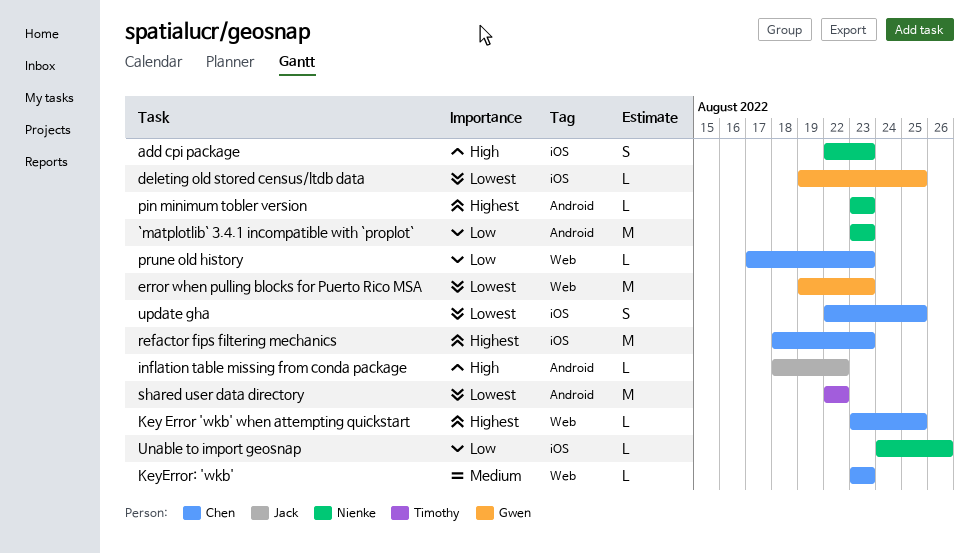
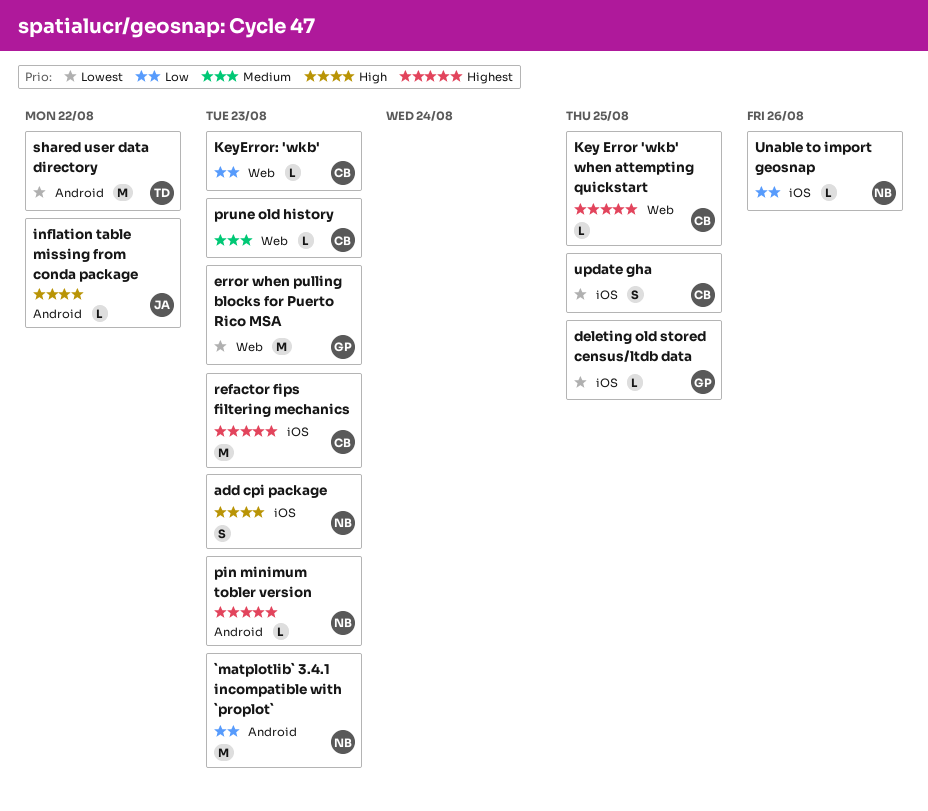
KeyError: 'wkb', priority: Medium -> Low
prune old history, priority: Low -> Medium

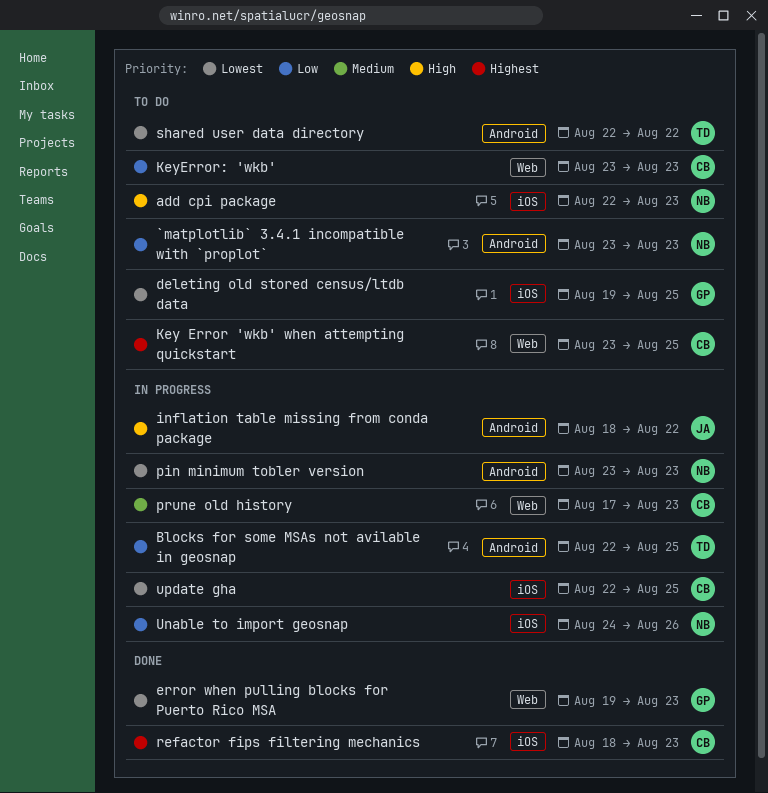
Blocks for some MSAs not avilable in geosnap: none -> present
pin minimum tobler version, priority: Highest -> Lowest

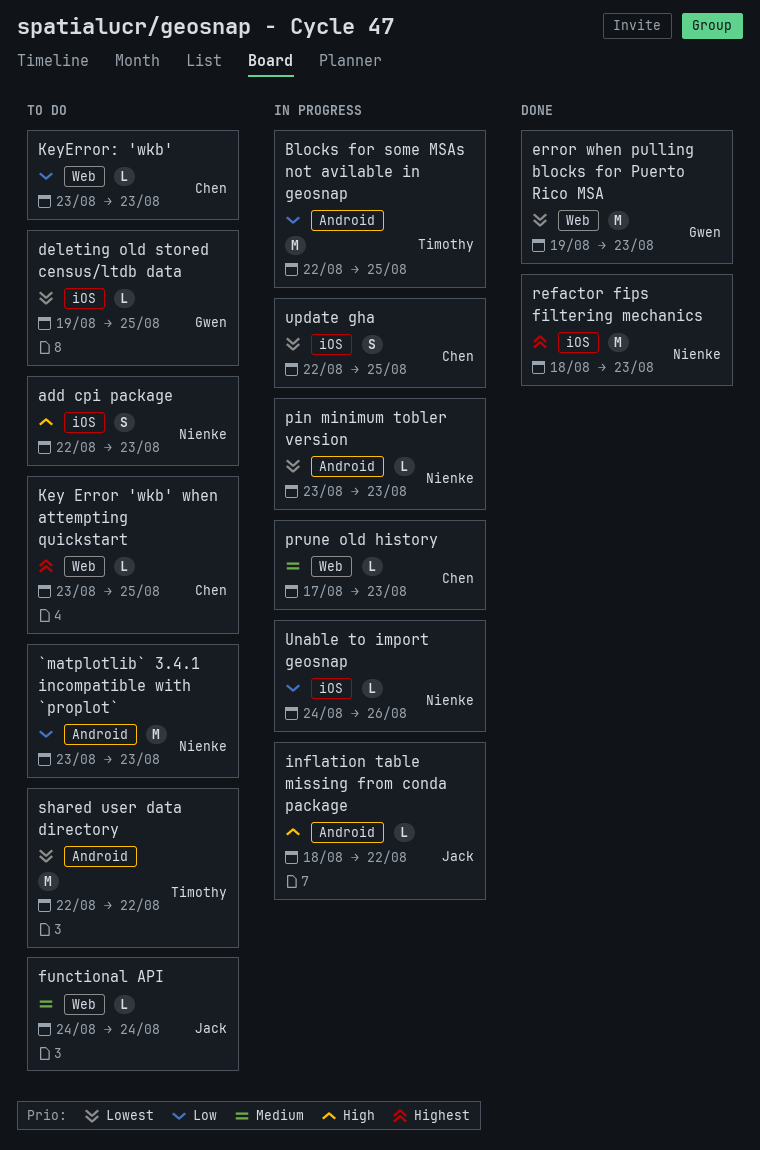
functional API: none -> present
refactor fips filtering mechanics, owner: Chen -> Nienke

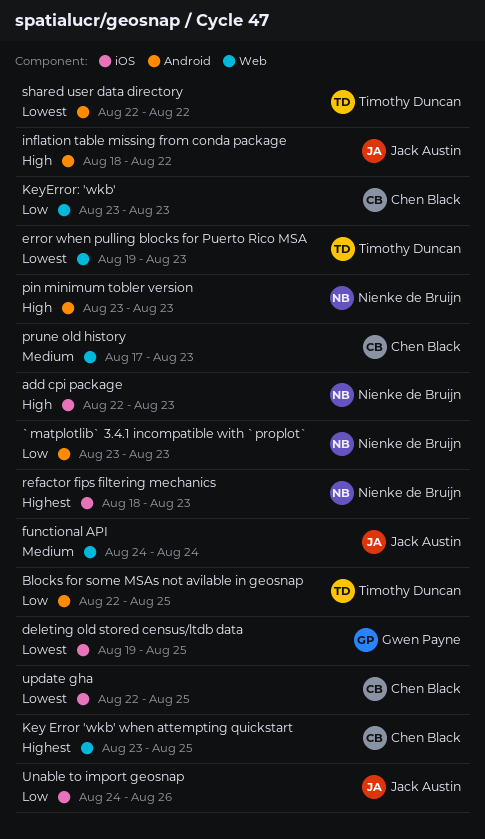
error when pulling blocks for Puerto Rico MSA, owner: Gwen Payne -> Timothy Duncan
pin minimum tobler version, priority: Lowest -> High
Unable to import geosnap, owner: Nienke de Bruijn -> Jack Austin

